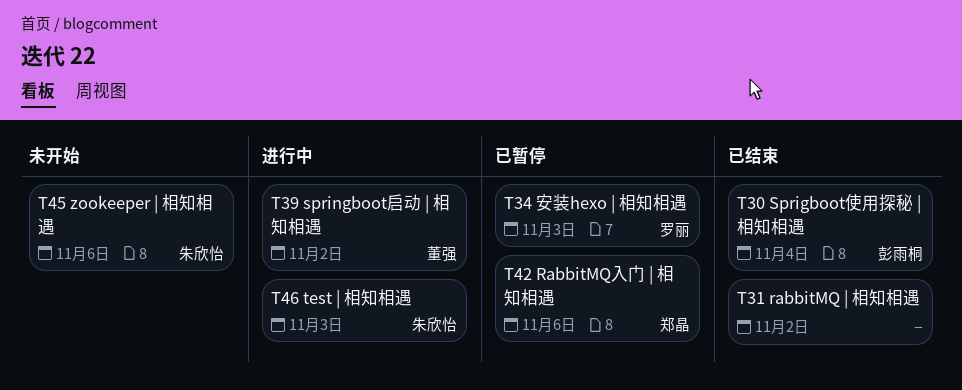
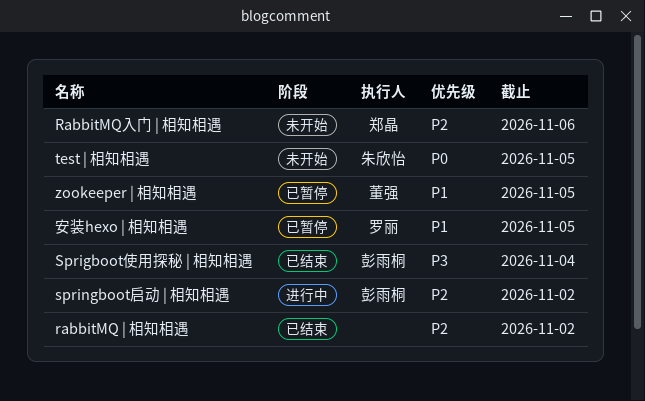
RabbitMQ入门 | 相知相遇, status: 已暂停 -> 未开始
springboot启动 | 相知相遇, owner: 董强 -> 彭雨桐
test | 相知相遇, status: 进行中 -> 未开始
test | 相知相遇, due: Nov 3 -> Nov 5
zookeeper | 相知相遇, status: 未开始 -> 已暂停
zookeeper | 相知相遇, owner: 朱欣怡 -> 董强
zookeeper | 相知相遇, due: Nov 6 -> Nov 5
安装hexo | 相知相遇, due: Nov 3 -> Nov 5

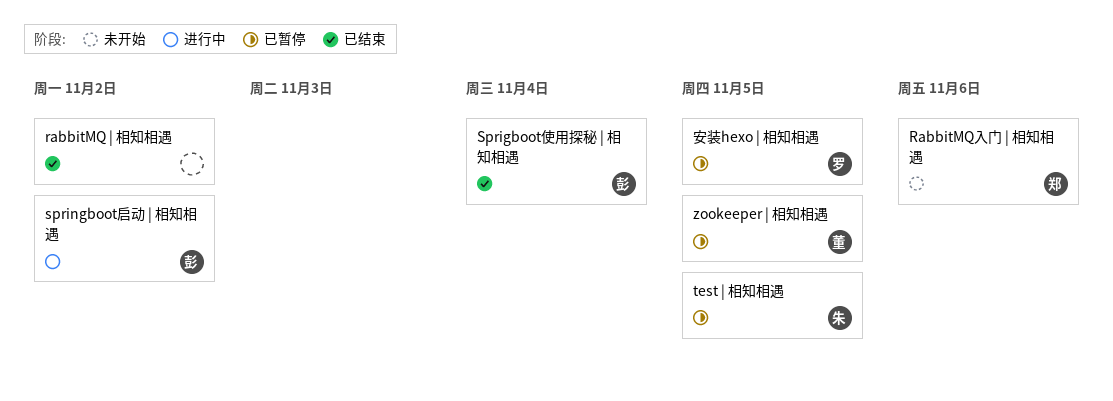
test | 相知相遇, status: 未开始 -> 已暂停

